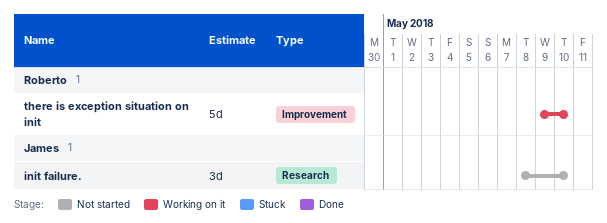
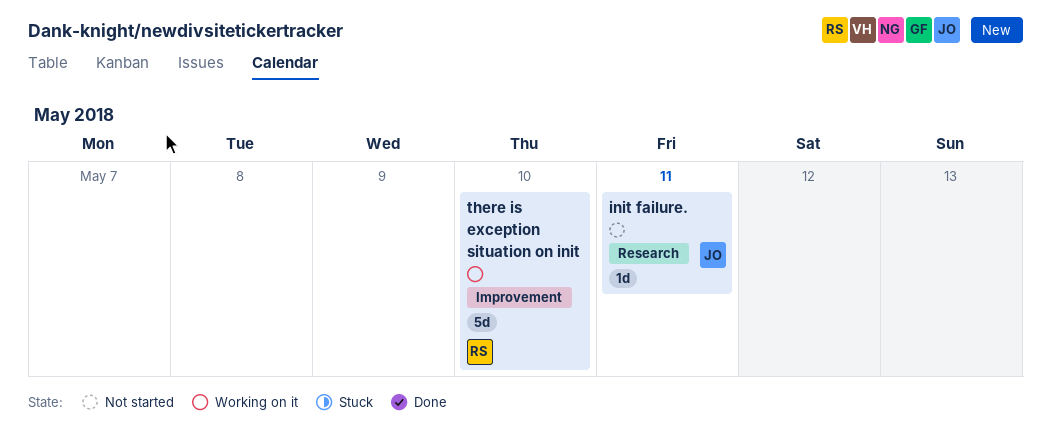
init failure., estimate: 3d -> 1d
init failure., due: May 10 -> May 11

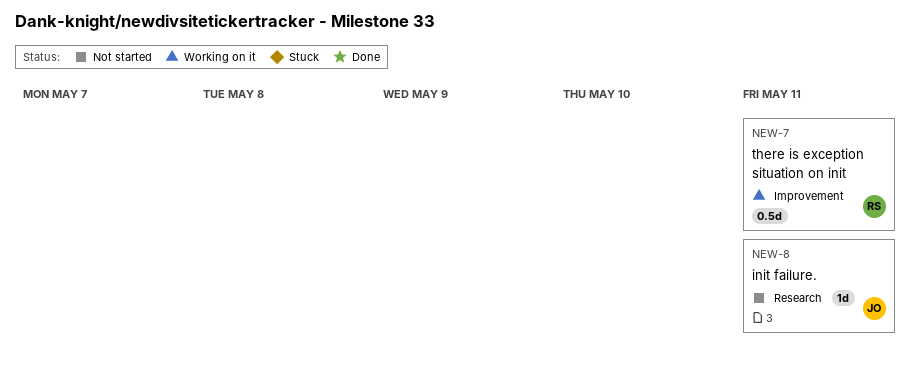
there is exception situation on init, estimate: 5d -> 0.5d
there is exception situation on init, due: May 10 -> May 11

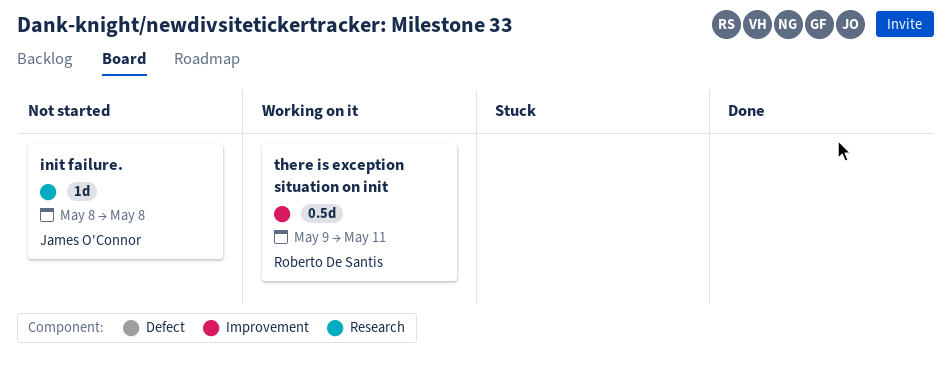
init failure., due: May 11 -> May 8

